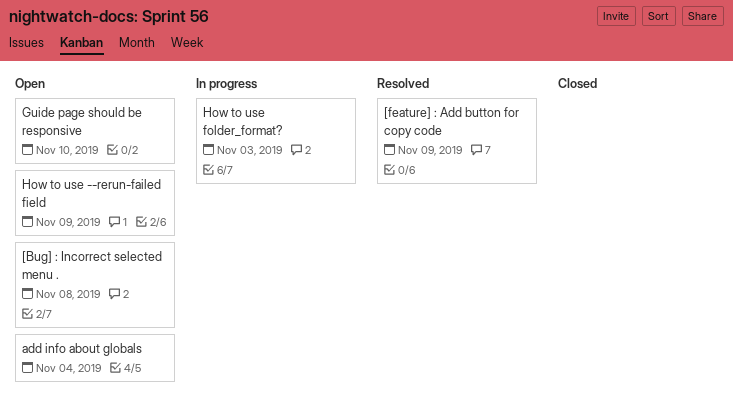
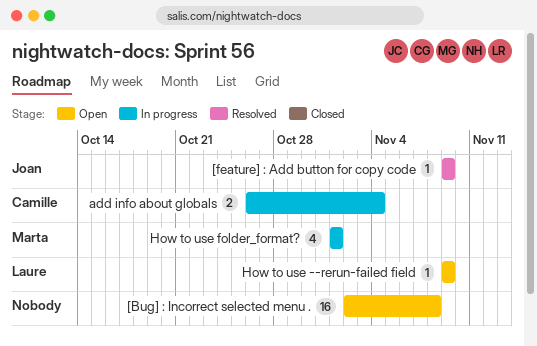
add info about globals, status: Open -> In progress
Guide page should be responsive: present -> none
How to use folder_format?, due: Nov 3 -> Nov 1

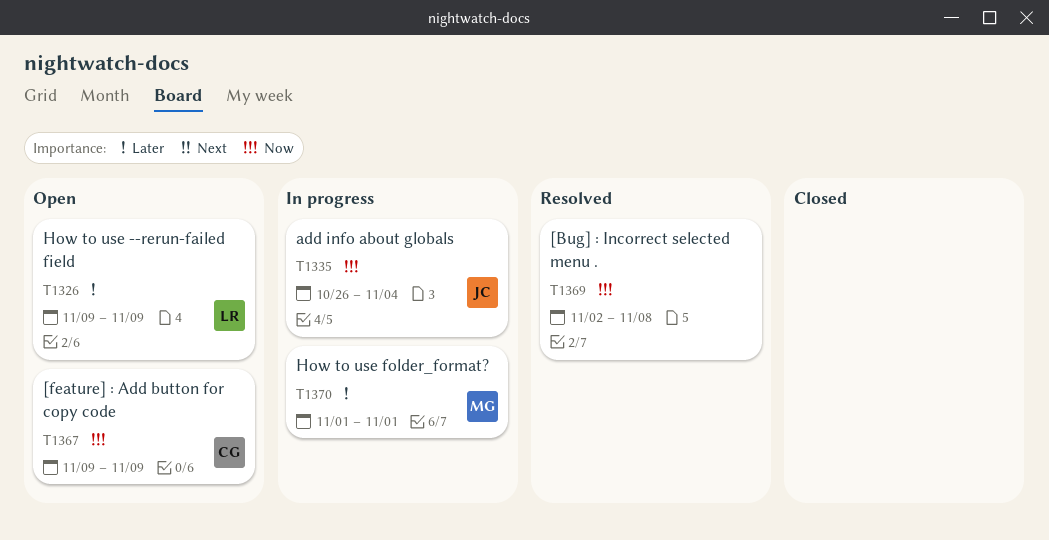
[Bug] : Incorrect selected menu ., status: Open -> Resolved
[feature] : Add button for copy code, status: Resolved -> Open
[feature] : Add button for copy code, owner: Joan -> Camille
add info about globals, owner: Camille -> Joan

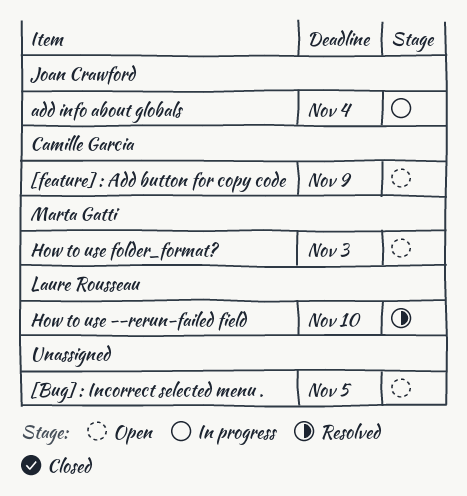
[Bug] : Incorrect selected menu ., status: Resolved -> Open
[Bug] : Incorrect selected menu ., due: Nov 8 -> Nov 5
How to use --rerun-failed field, status: Open -> Resolved
How to use --rerun-failed field, due: Nov 9 -> Nov 10
How to use folder_format?, status: In progress -> Open
How to use folder_format?, due: Nov 1 -> Nov 3

